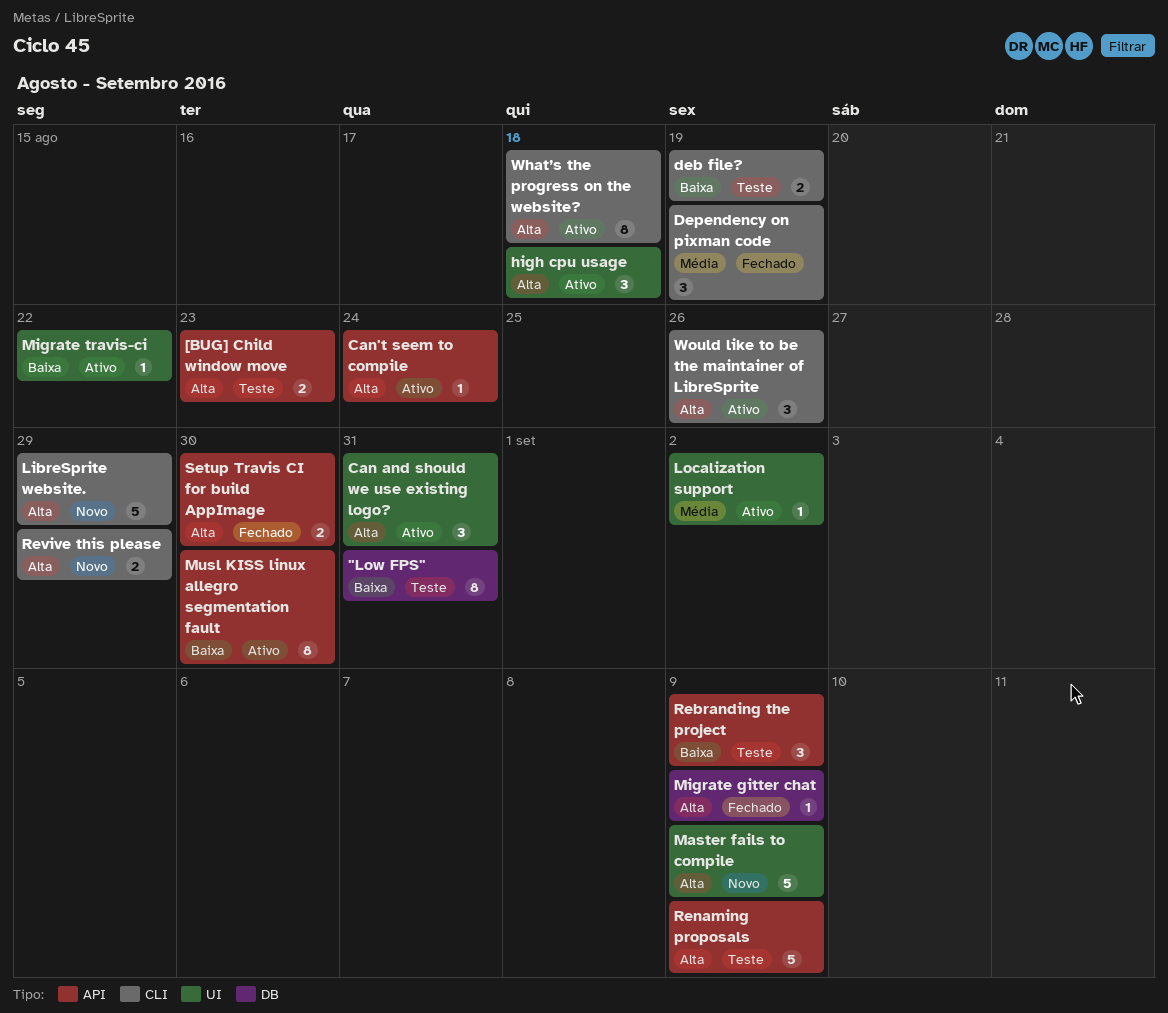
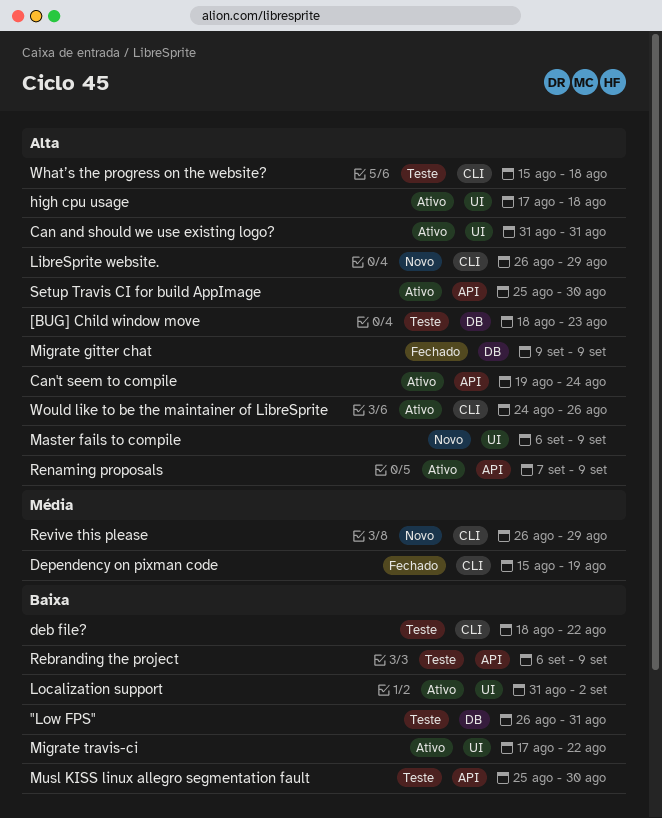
[BUG] Child window move, label: API -> DB
deb file?, due: Aug 19 -> Aug 22
Localization support, priority: Média -> Baixa
Musl KISS linux allegro segmentation fault, status: Ativo -> Teste
Renaming proposals, status: Teste -> Ativo
Revive this please, priority: Alta -> Média
Setup Travis CI for build AppImage, status: Fechado -> Ativo
What’s the progress on the website?, status: Ativo -> Teste

